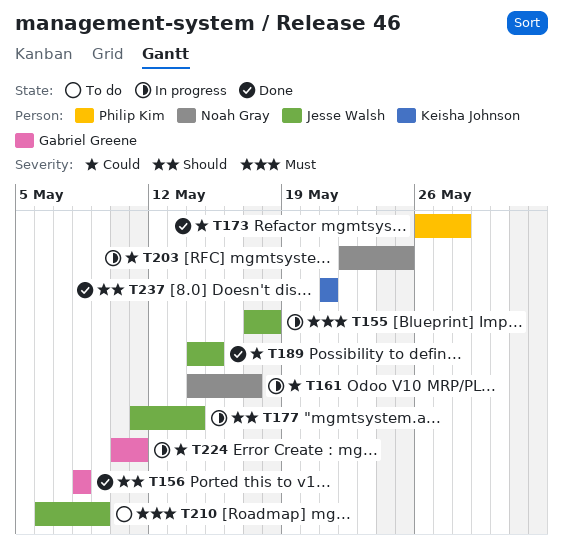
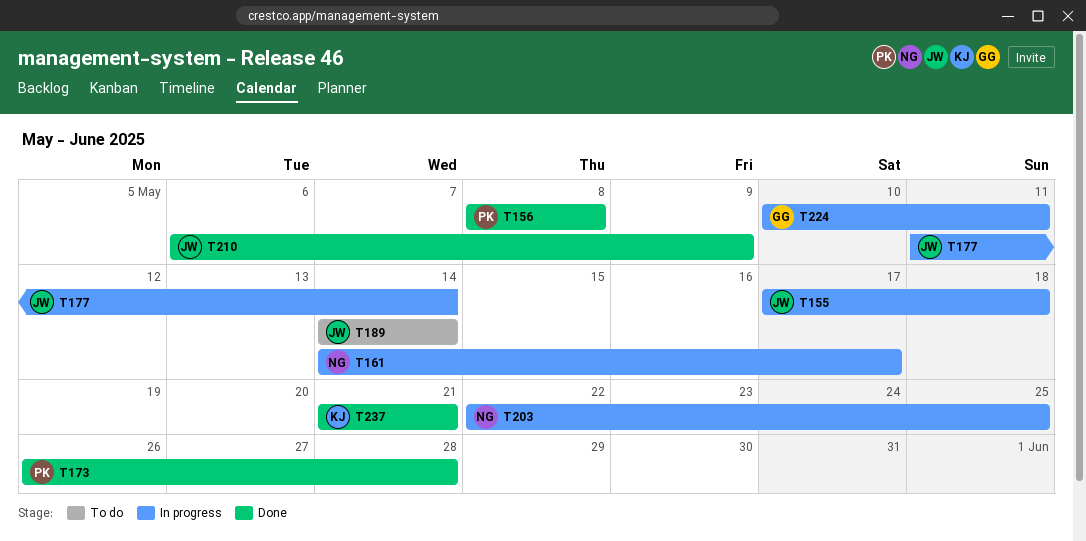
T156, owner: Gabriel Greene -> Philip Kim
T189, status: Done -> To do
T189, due: May 15 -> May 14
T210, status: To do -> Done

